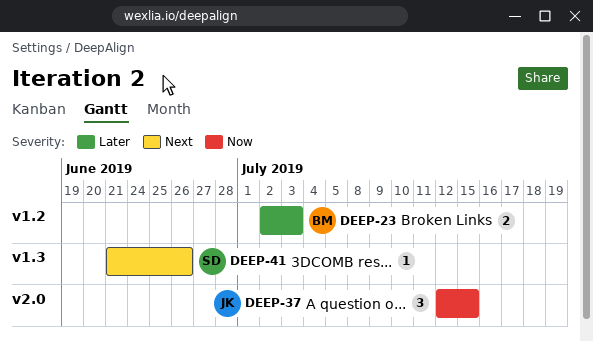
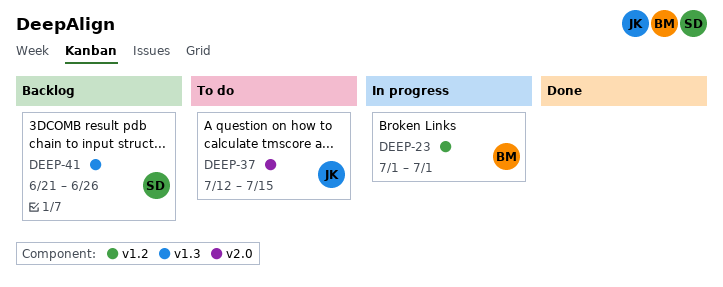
DEEP-23, start: Jul 2 -> Jul 1
DEEP-23, due: Jul 3 -> Jul 1

